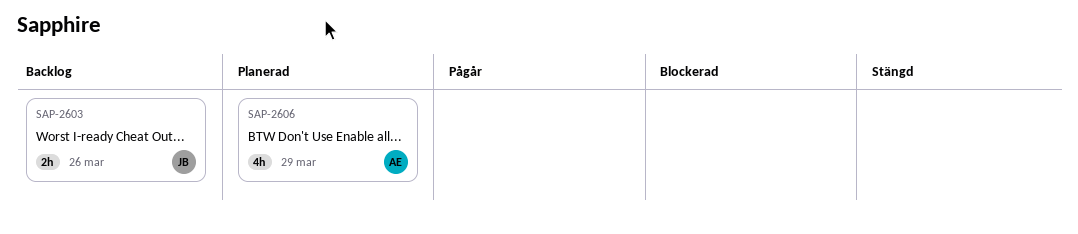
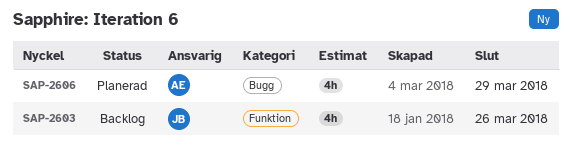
SAP-2603, estimate: 2h -> 4h

